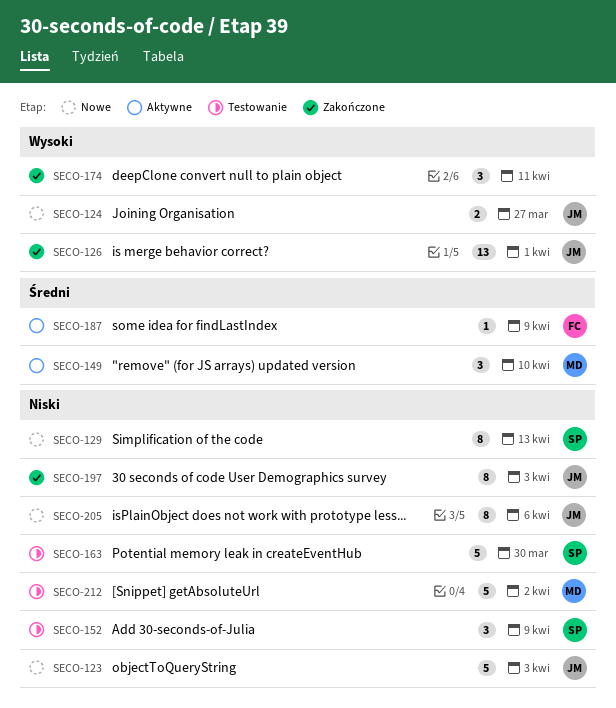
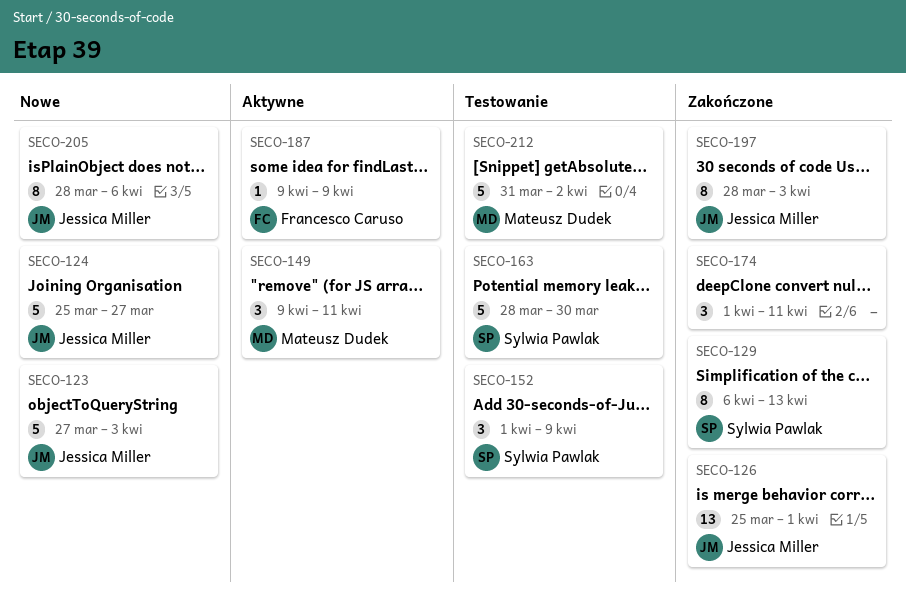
SECO-124, estimate: 2 -> 5
SECO-129, status: Nowe -> Zakończone
SECO-149, due: Apr 10 -> Apr 11

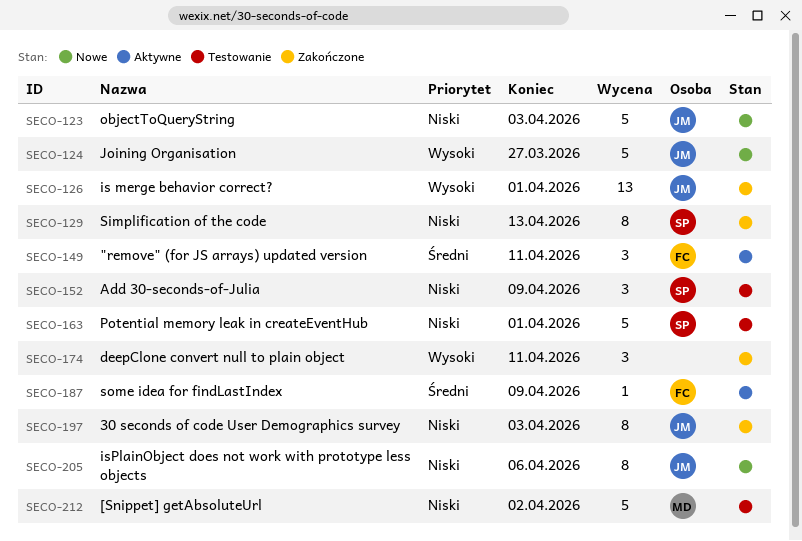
SECO-149, owner: Mateusz Dudek -> Francesco Caruso
SECO-163, due: Mar 30 -> Apr 1

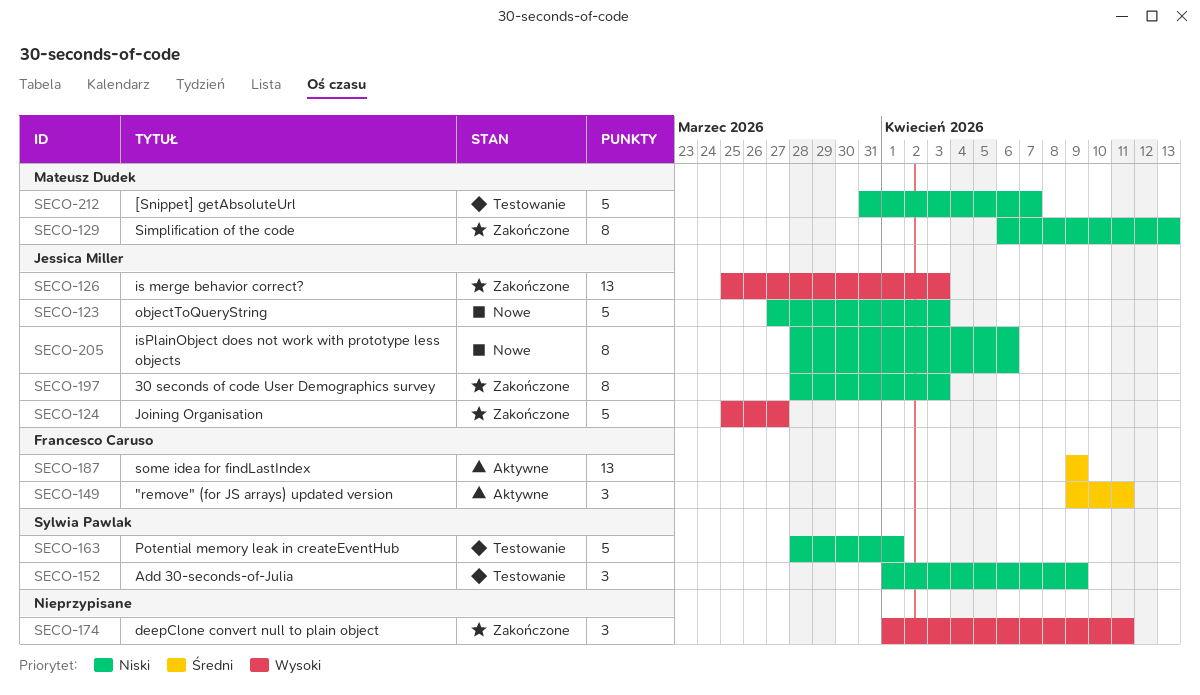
SECO-124, status: Nowe -> Zakończone
SECO-126, due: Apr 1 -> Apr 3
SECO-129, owner: Sylwia Pawlak -> Mateusz Dudek
SECO-187, estimate: 1 -> 13
SECO-212, due: Apr 2 -> Apr 7

